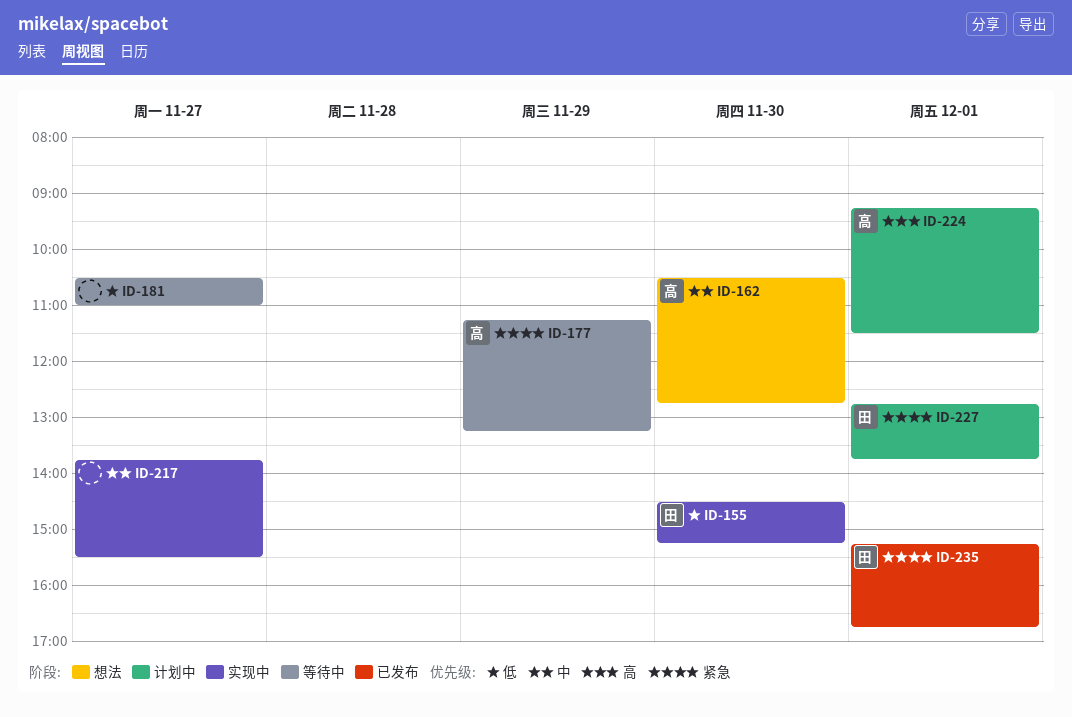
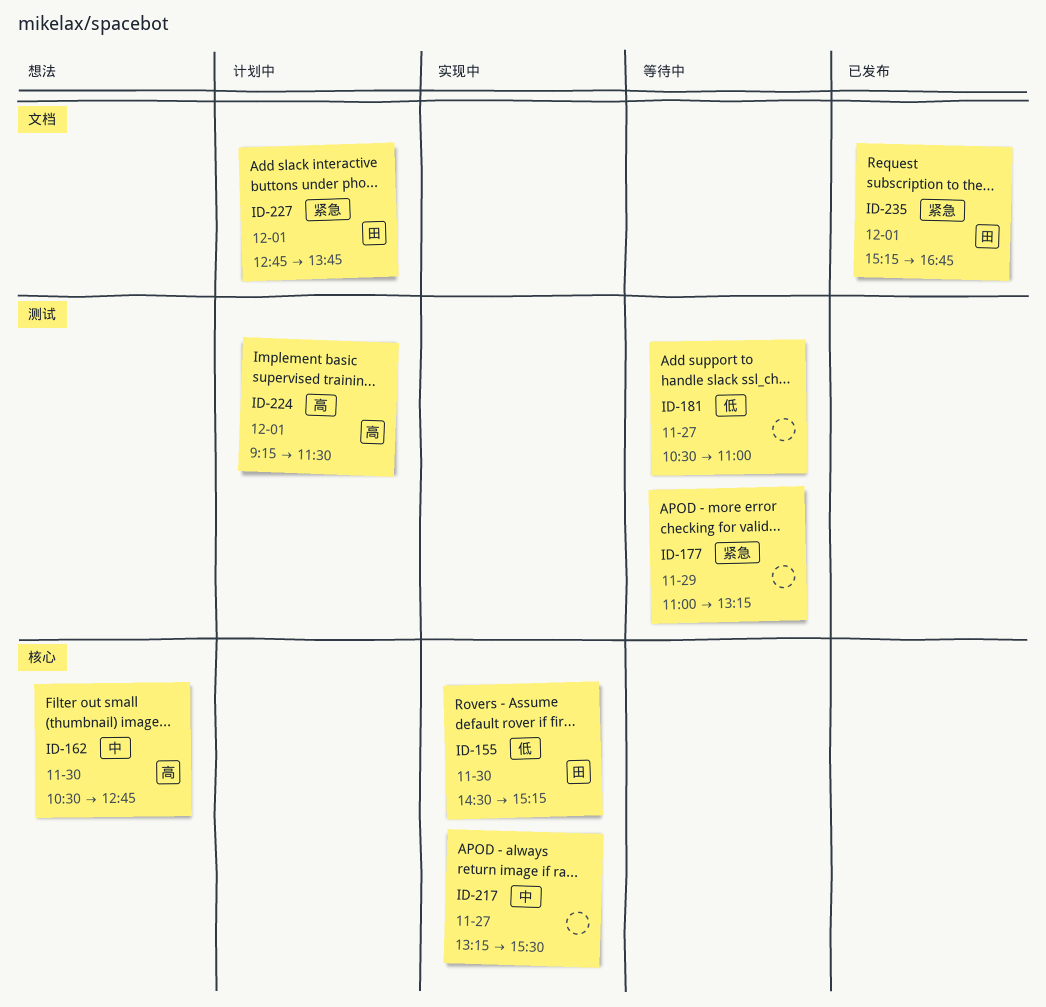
ID-177, owner: 高 -> none
ID-177, begins: 11:15 -> 11:00
ID-217, begins: 13:45 -> 13:15

